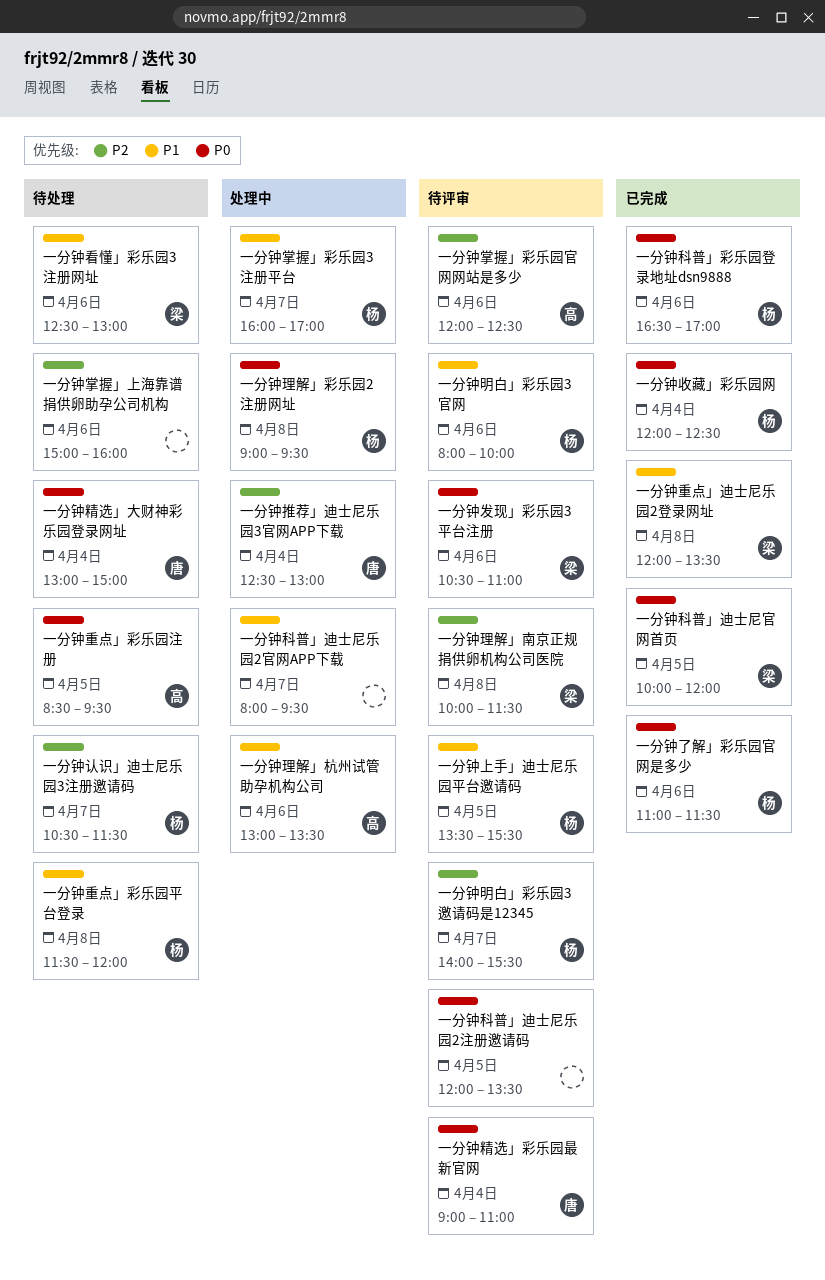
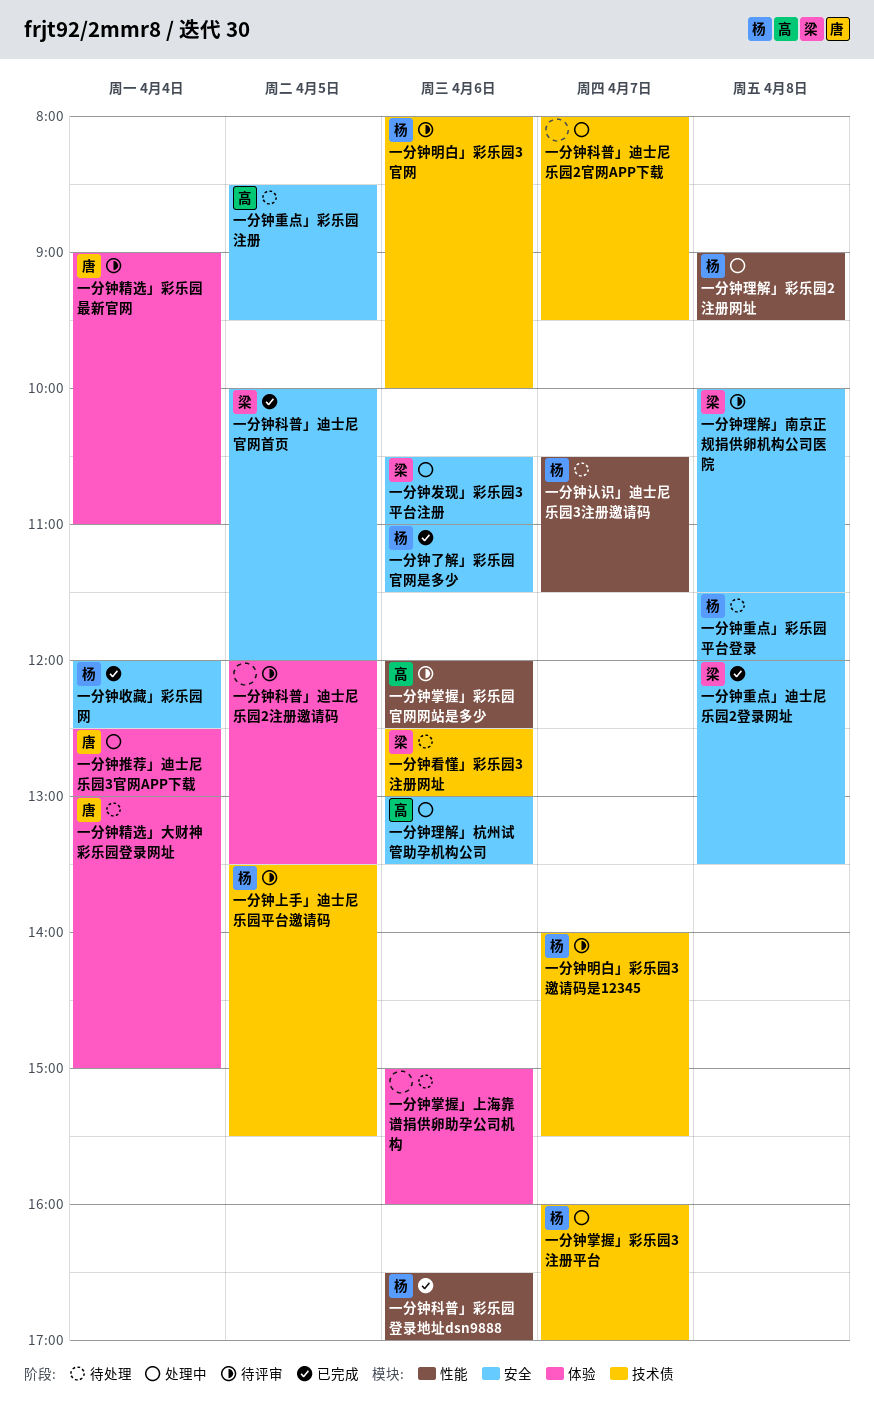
一分钟发现」彩乐园3平台注册, status: 待评审 -> 处理中

